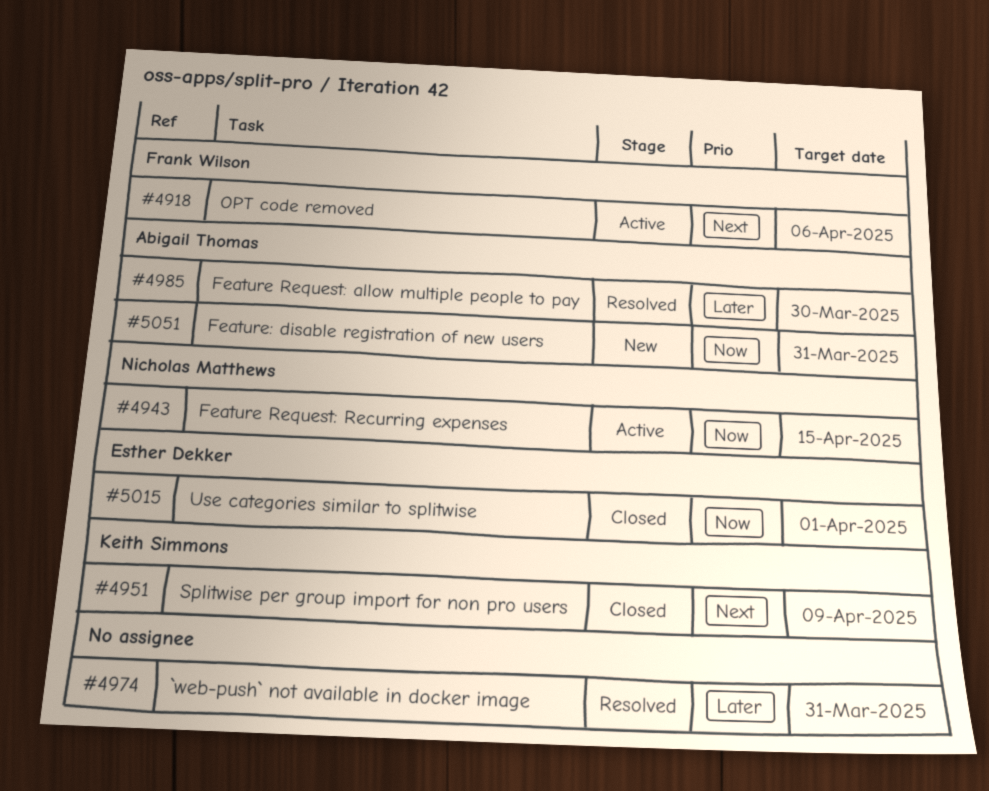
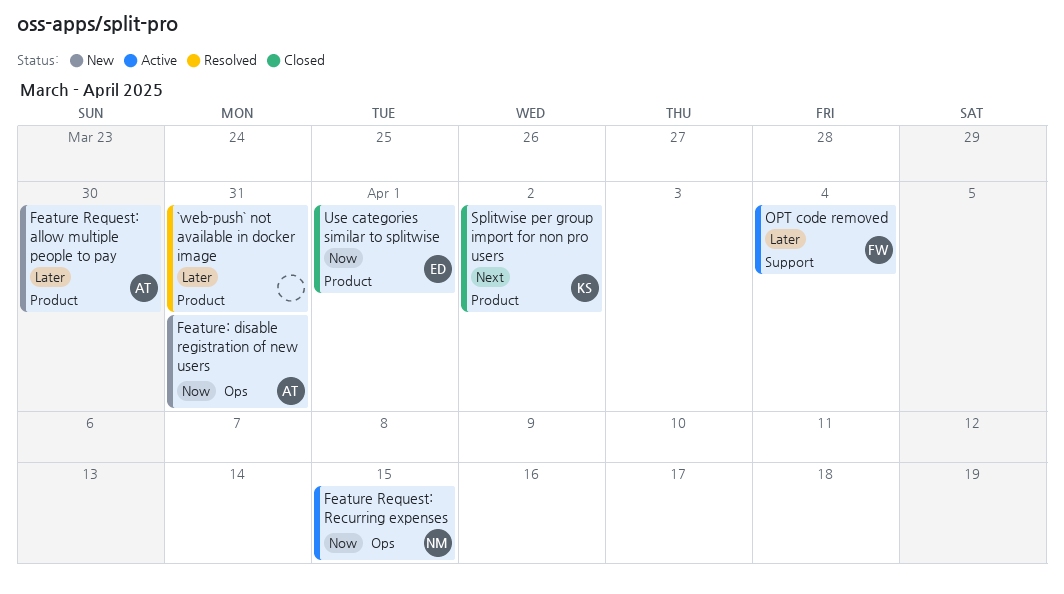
Feature Request: allow multiple people to pay, status: Resolved -> New
OPT code removed, priority: Next -> Later
OPT code removed, due: Apr 6 -> Apr 4
Splitwise per group import for non pro users, due: Apr 9 -> Apr 2

